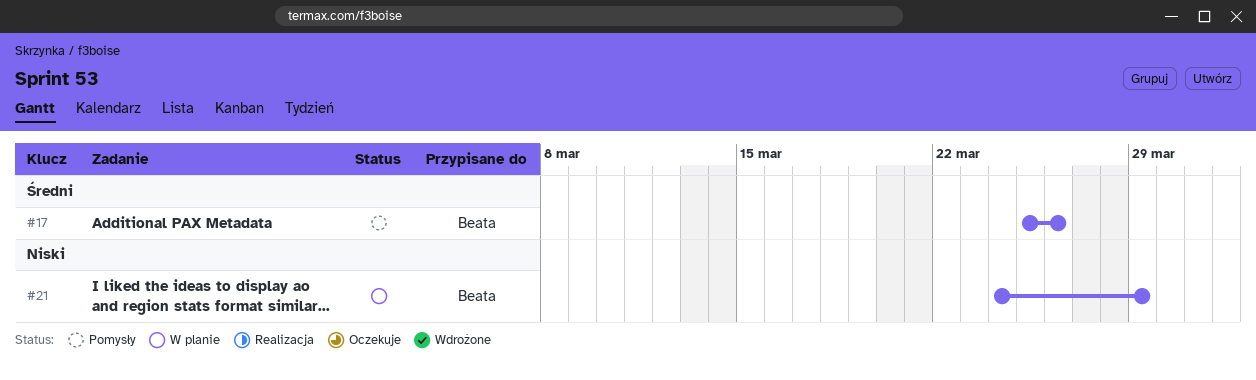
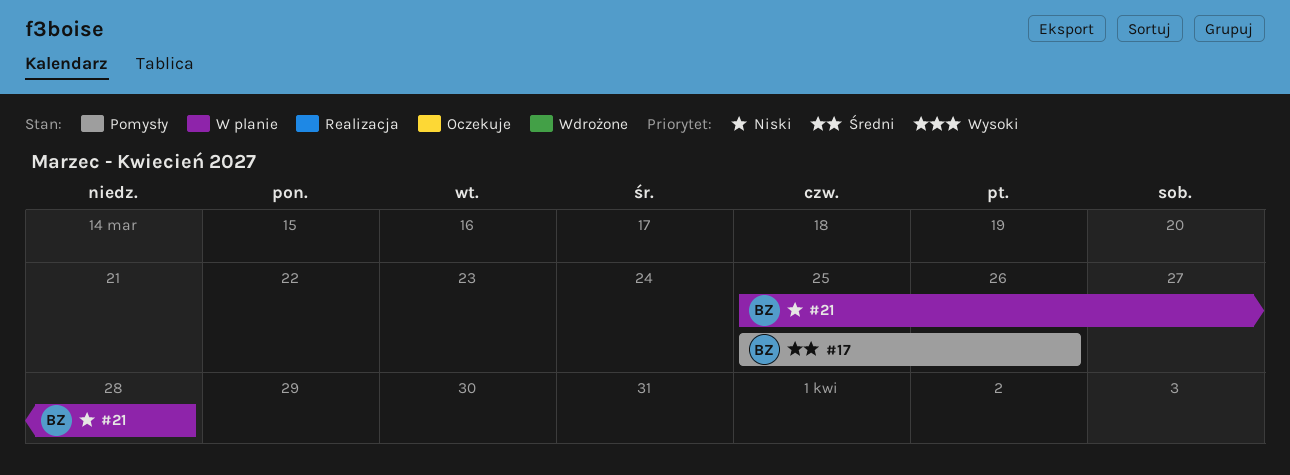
#21, start: Mar 24 -> Mar 25
#21, due: Mar 29 -> Mar 28

